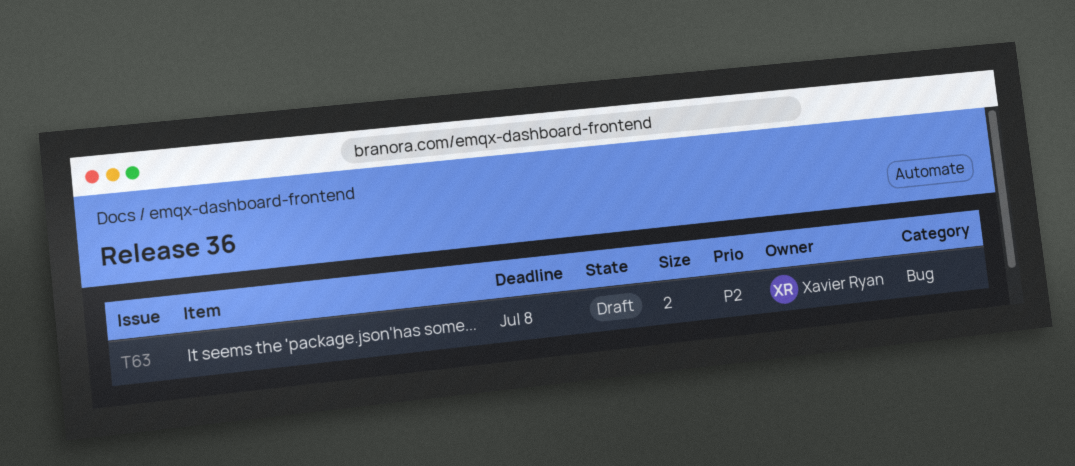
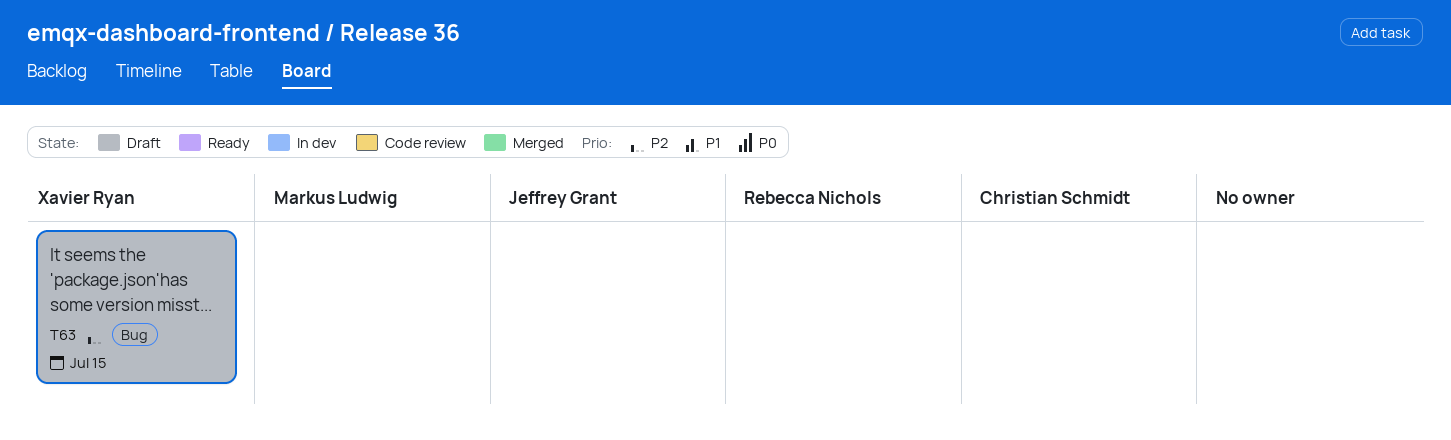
T63, due: Jul 8 -> Jul 15

